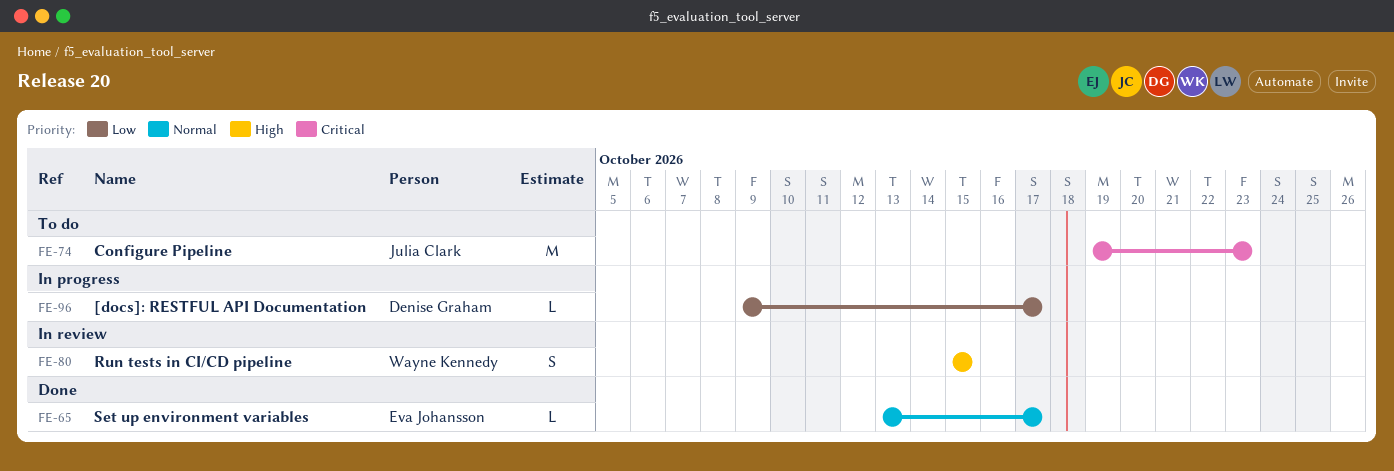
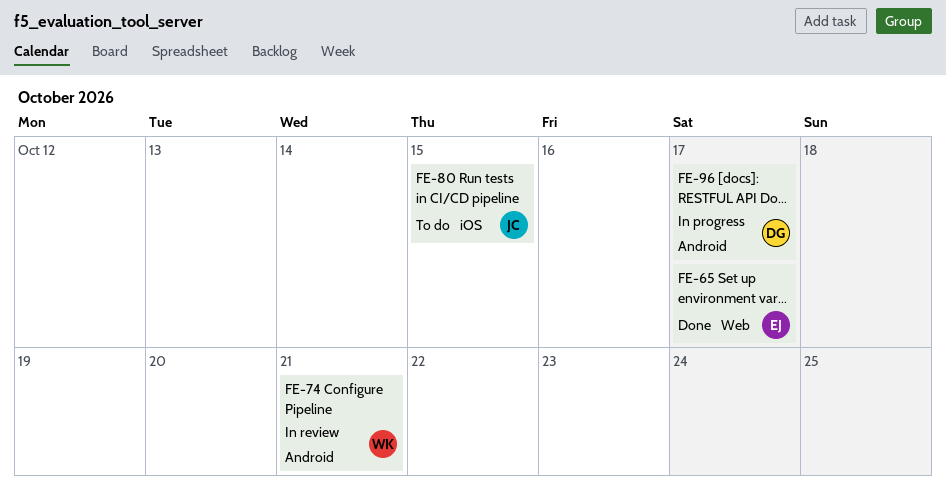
FE-74, status: To do -> In review
FE-74, owner: Julia Clark -> Wayne Kennedy
FE-74, due: Oct 23 -> Oct 21
FE-80, status: In review -> To do
FE-80, owner: Wayne Kennedy -> Julia Clark

